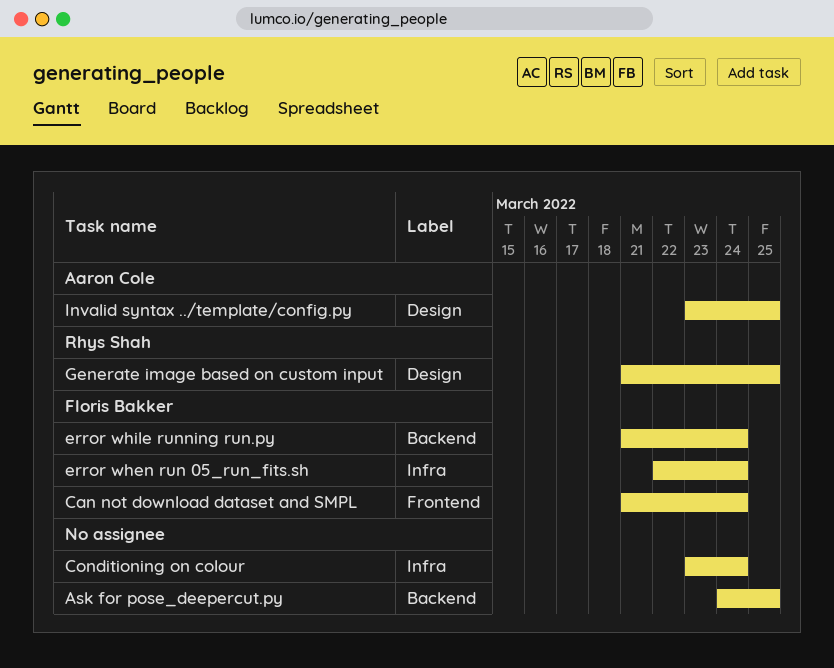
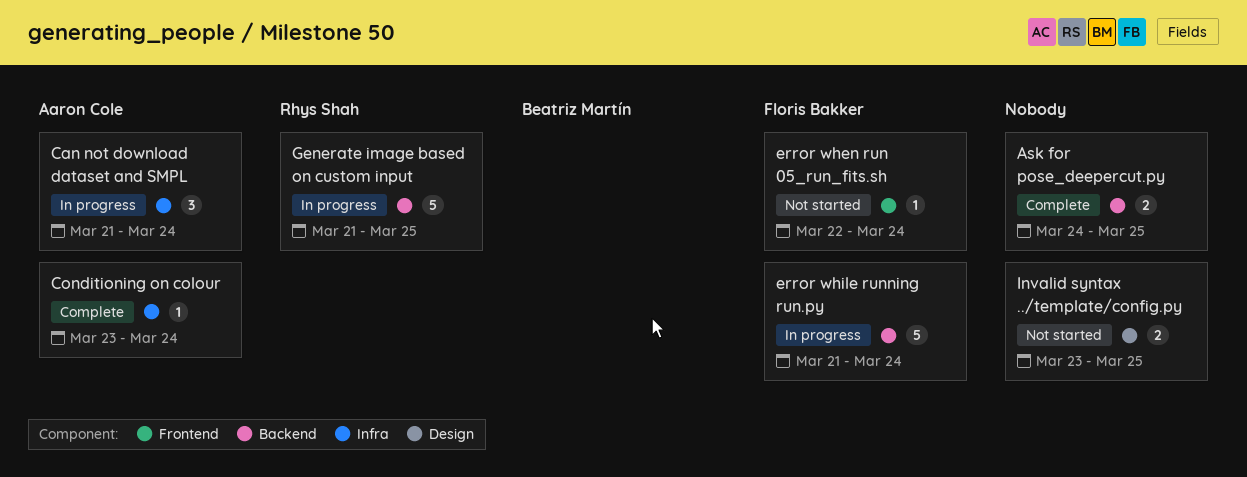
Can not download dataset and SMPL, owner: Floris Bakker -> Aaron Cole
Can not download dataset and SMPL, label: Frontend -> Infra
Conditioning on colour, owner: none -> Aaron Cole
error when run 05_run_fits.sh, label: Infra -> Frontend
Generate image based on custom input, label: Design -> Backend
Invalid syntax ../template/config.py, owner: Aaron Cole -> none

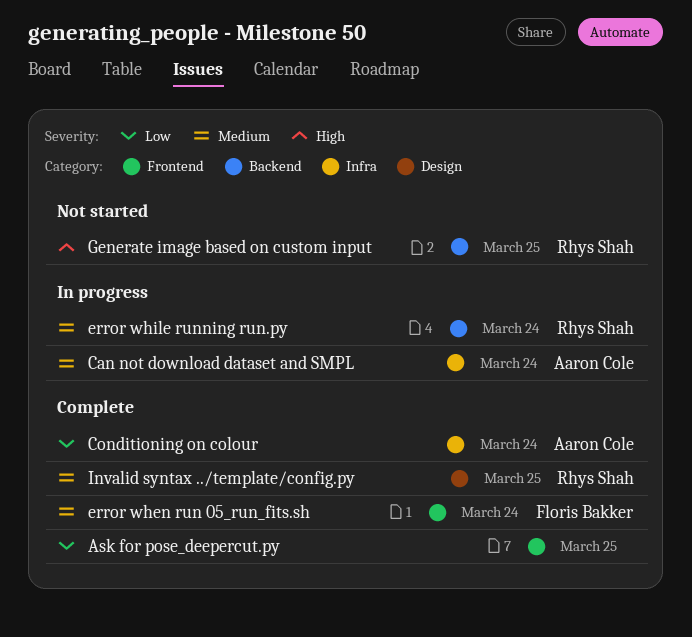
Ask for pose_deepercut.py, label: Backend -> Frontend
error when run 05_run_fits.sh, status: Not started -> Complete
error while running run.py, owner: Floris Bakker -> Rhys Shah
Generate image based on custom input, status: In progress -> Not started
Invalid syntax ../template/config.py, status: Not started -> Complete
Invalid syntax ../template/config.py, owner: none -> Rhys Shah

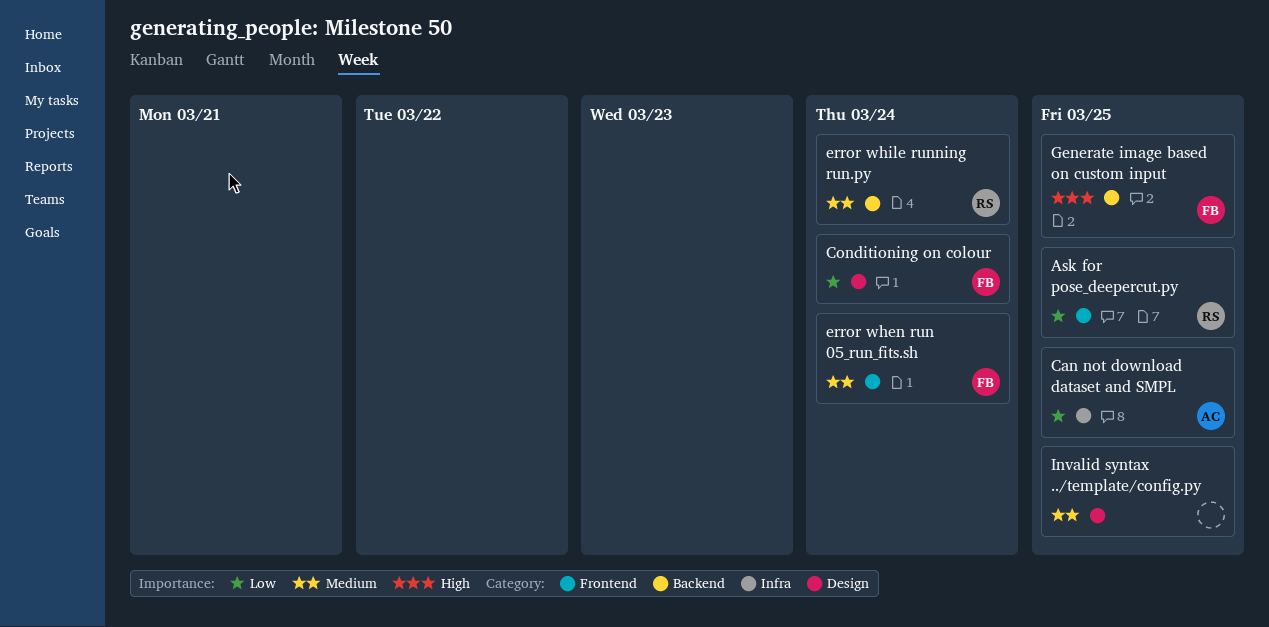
Ask for pose_deepercut.py, owner: none -> Rhys Shah
Can not download dataset and SMPL, priority: Medium -> Low
Can not download dataset and SMPL, due: Mar 24 -> Mar 25
Conditioning on colour, owner: Aaron Cole -> Floris Bakker
Conditioning on colour, label: Infra -> Design
Generate image based on custom input, owner: Rhys Shah -> Floris Bakker
Invalid syntax ../template/config.py, owner: Rhys Shah -> none

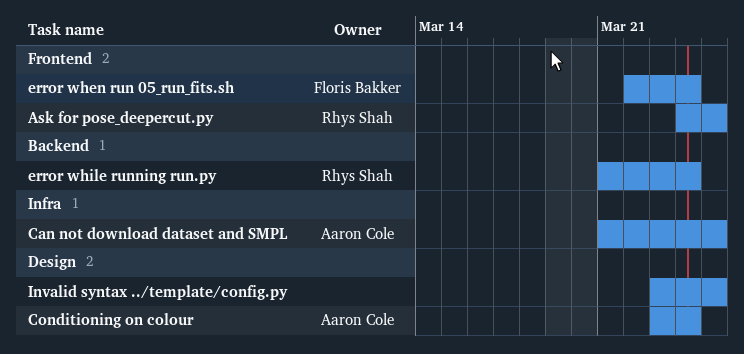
Conditioning on colour, owner: Floris Bakker -> Aaron Cole
Generate image based on custom input: present -> none

